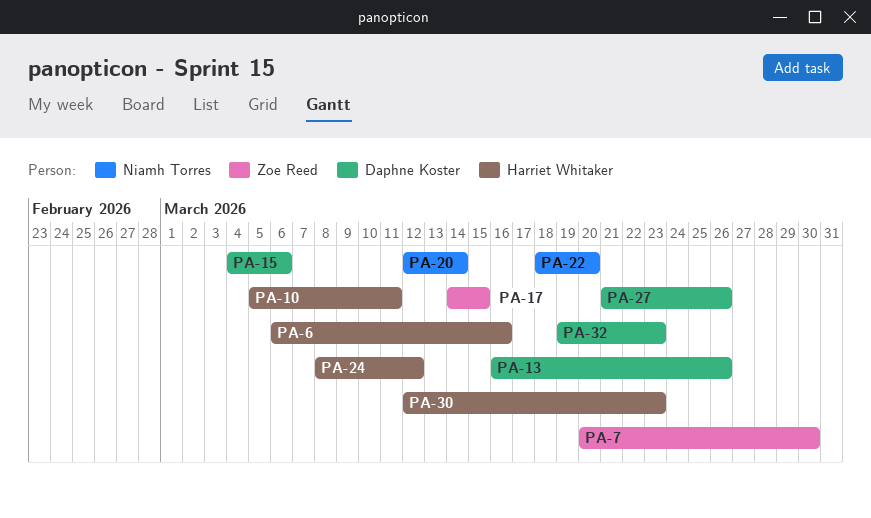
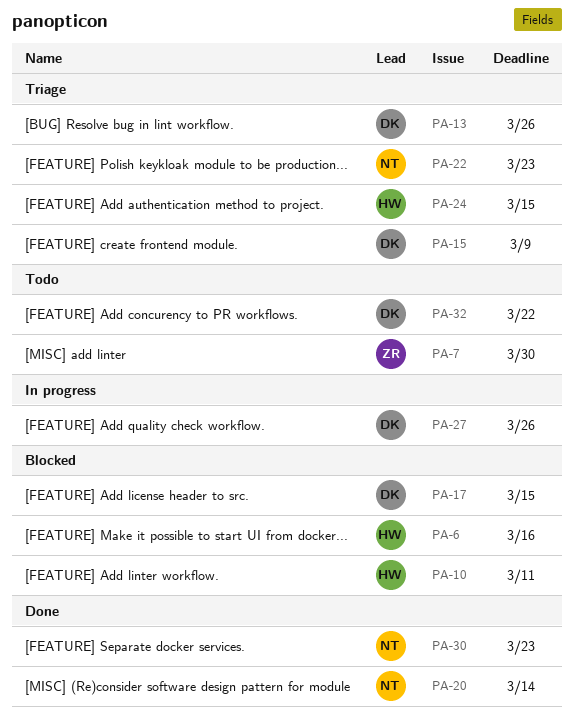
PA-15, due: Mar 6 -> Mar 9
PA-17, owner: Zoe Reed -> Daphne Koster
PA-22, due: Mar 20 -> Mar 23
PA-24, due: Mar 12 -> Mar 15
PA-30, owner: Harriet Whitaker -> Niamh Torres
PA-32, due: Mar 23 -> Mar 22

